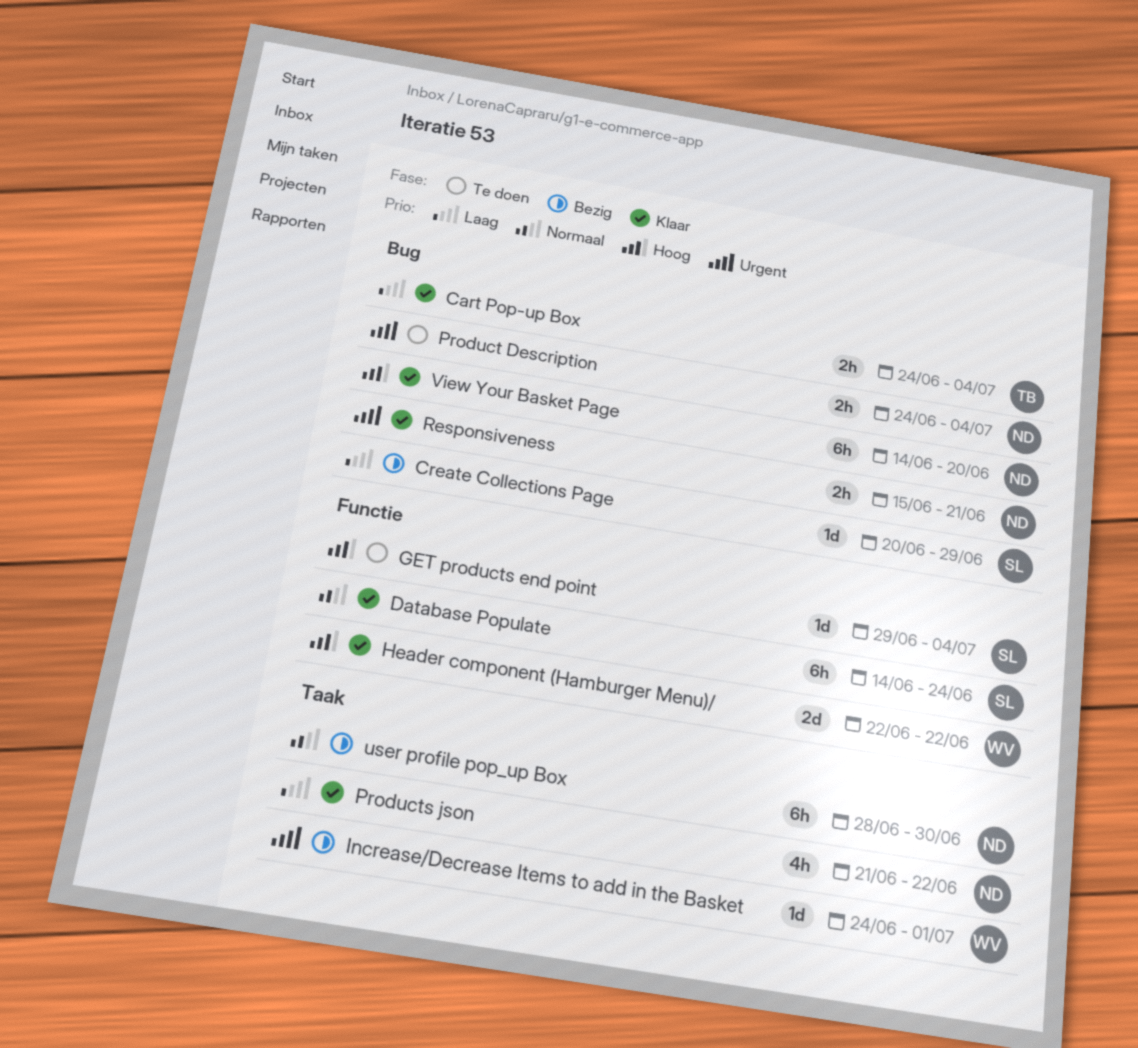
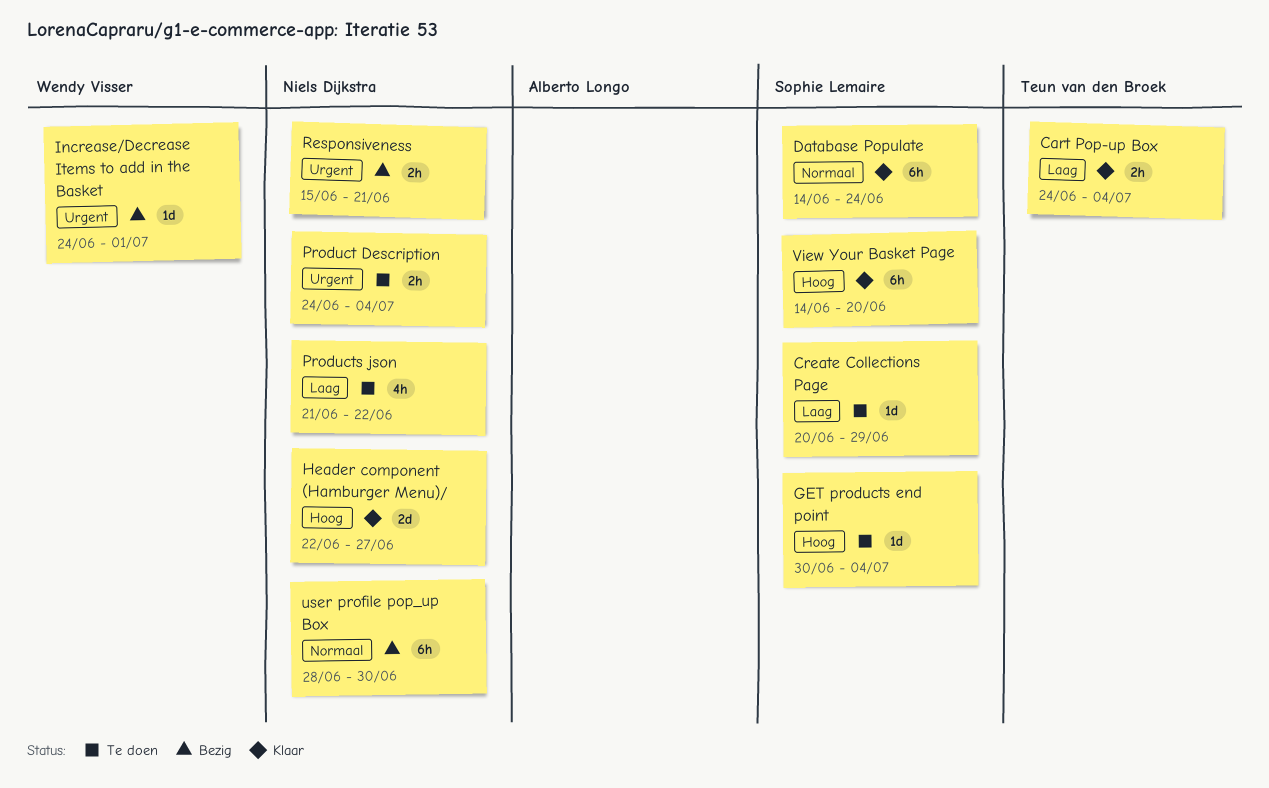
Create Collections Page, status: Bezig -> Te doen
GET products end point, start: Jun 29 -> Jun 30
Header component (Hamburger Menu)/, owner: Wendy Visser -> Niels Dijkstra
Header component (Hamburger Menu)/, due: Jun 22 -> Jun 27
Products json, status: Klaar -> Te doen
Responsiveness, status: Klaar -> Bezig
View Your Basket Page, owner: Niels Dijkstra -> Sophie Lemaire

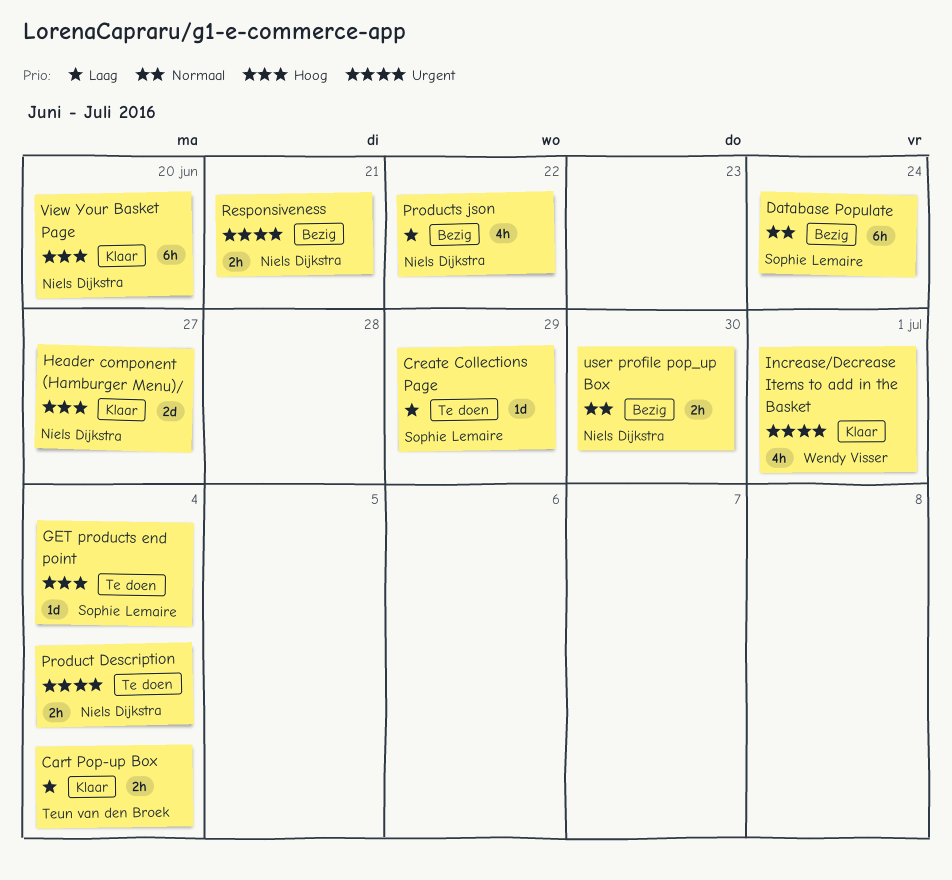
Database Populate, status: Klaar -> Bezig
Increase/Decrease Items to add in the Basket, status: Bezig -> Klaar
Increase/Decrease Items to add in the Basket, estimate: 1d -> 4h
Products json, status: Te doen -> Bezig
user profile pop_up Box, estimate: 6h -> 2h
View Your Basket Page, owner: Sophie Lemaire -> Niels Dijkstra

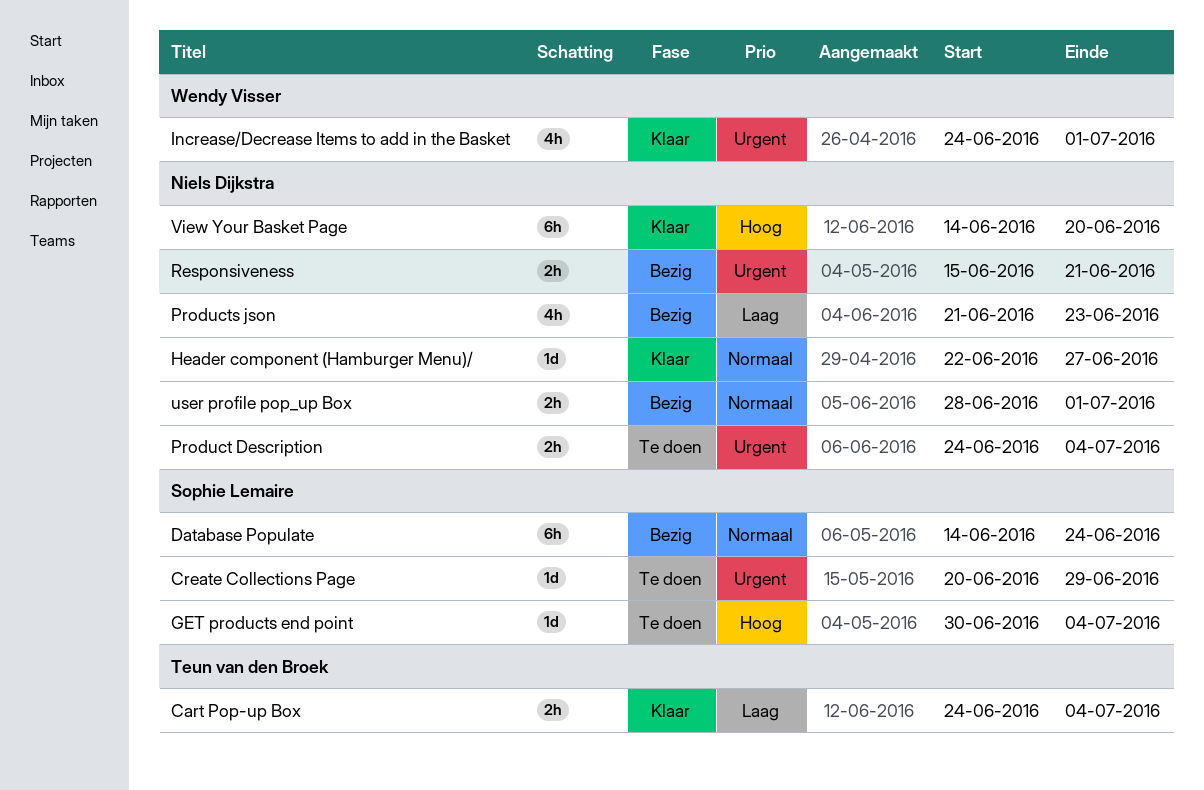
Create Collections Page, priority: Laag -> Urgent
Header component (Hamburger Menu)/, priority: Hoog -> Normaal
Header component (Hamburger Menu)/, estimate: 2d -> 1d
Products json, due: Jun 22 -> Jun 23
user profile pop_up Box, due: Jun 30 -> Jul 1

